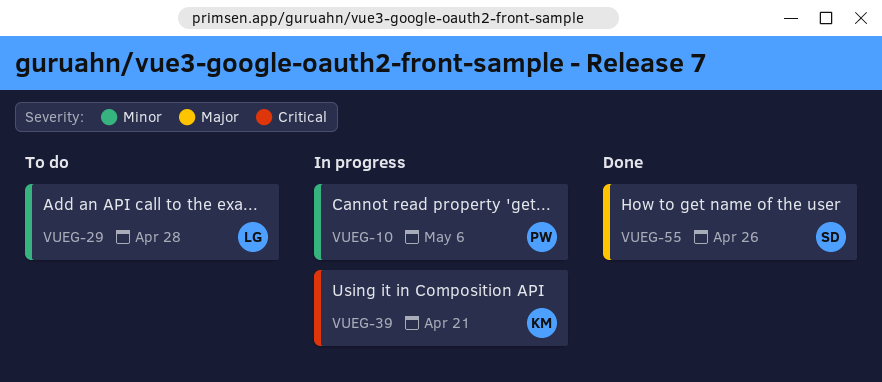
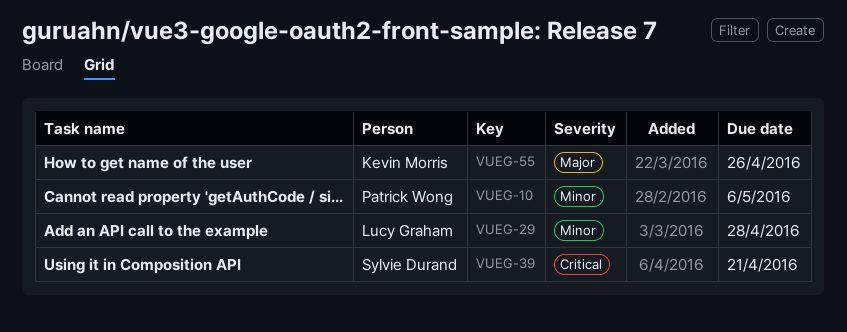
VUEG-39, owner: Kevin Morris -> Sylvie Durand
VUEG-55, owner: Sylvie Durand -> Kevin Morris

